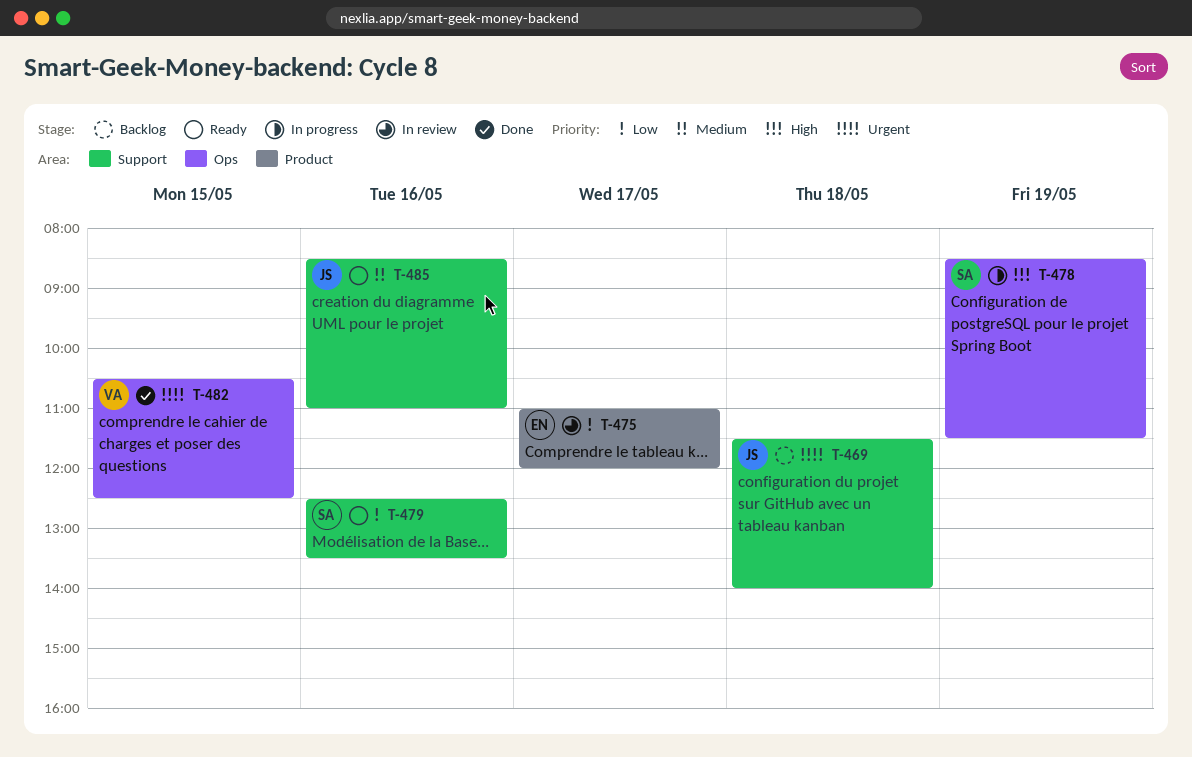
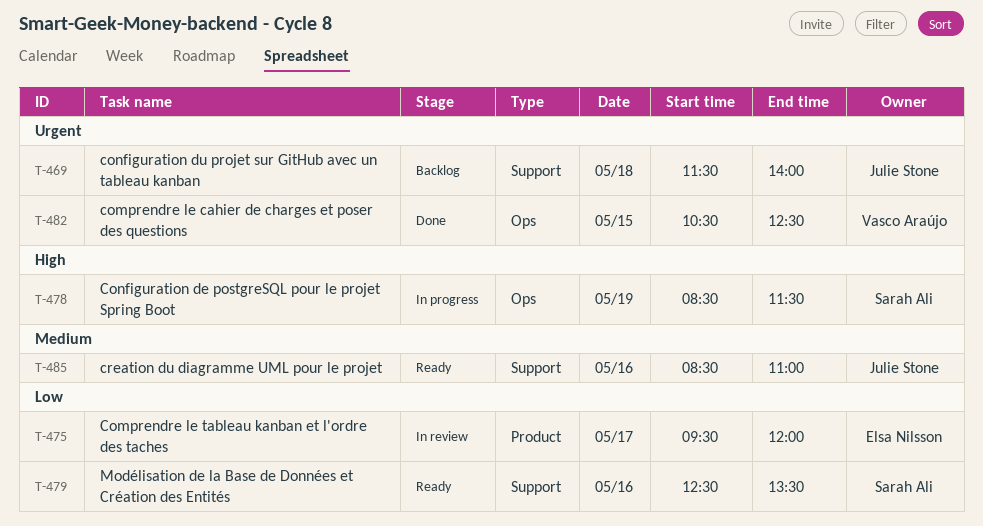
T-475, begins: 11:00 -> 09:30

